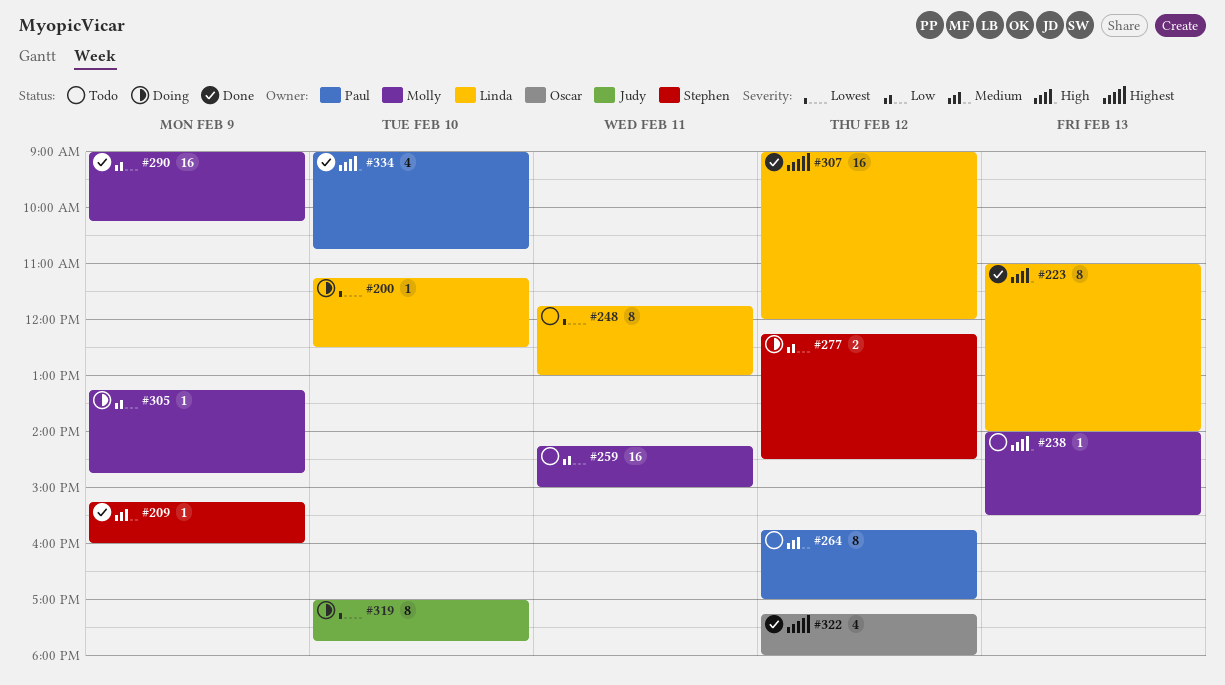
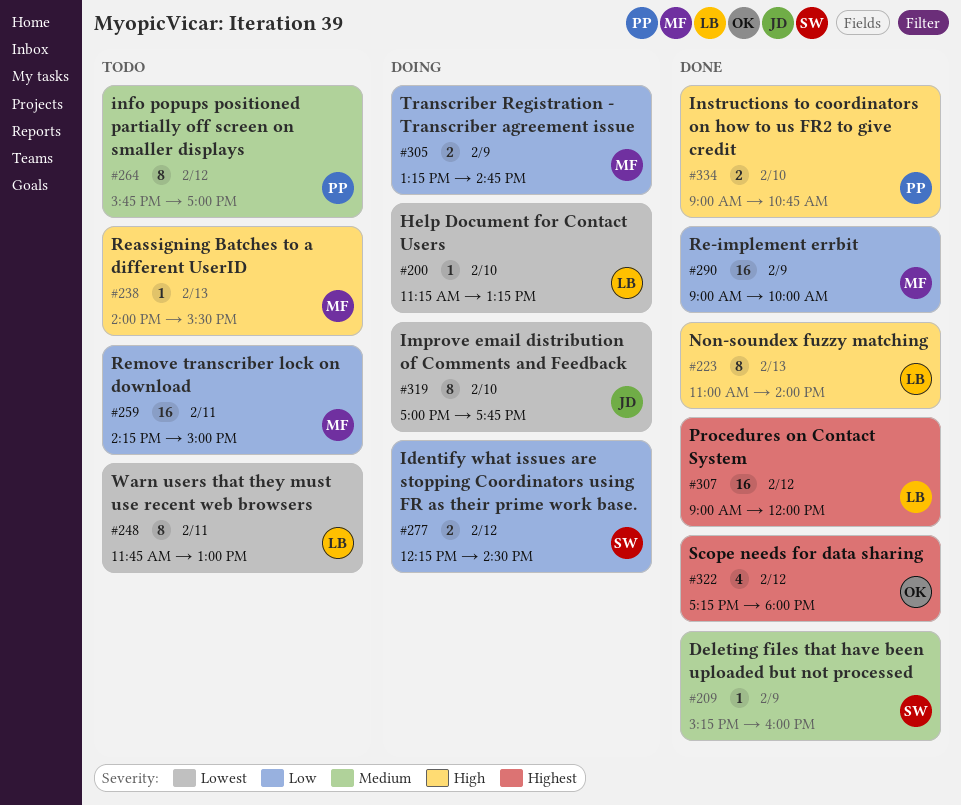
#200, ends: 12:30 -> 13:15
#290, ends: 10:15 -> 10:00
#305, estimate: 1 -> 2
#334, estimate: 4 -> 2

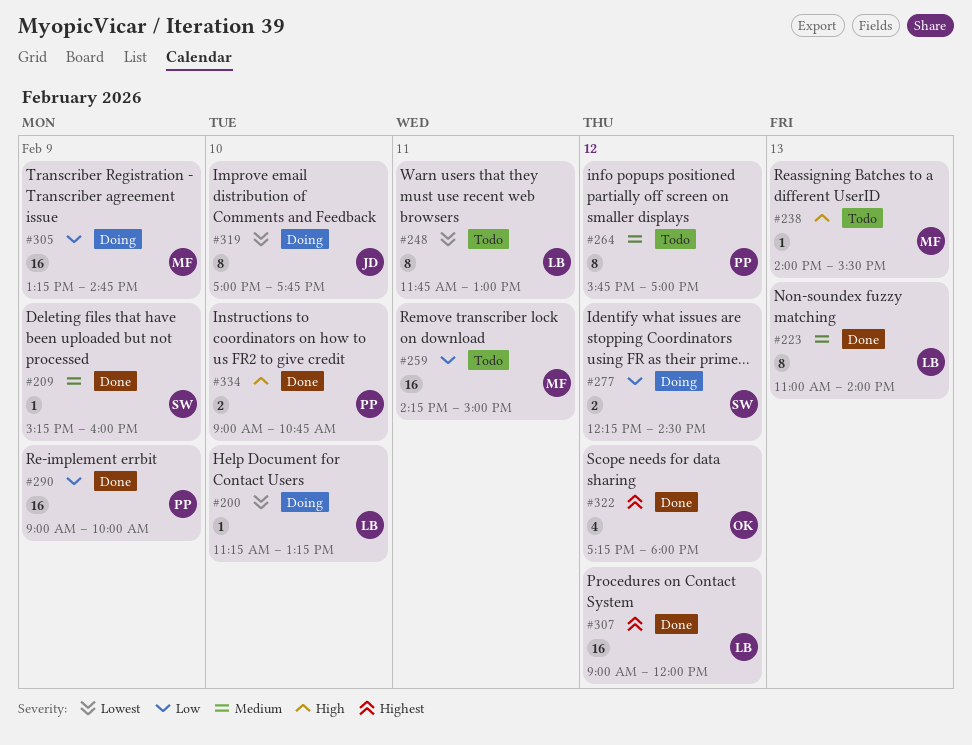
#223, priority: High -> Medium
#290, owner: MF -> PP
#305, estimate: 2 -> 16

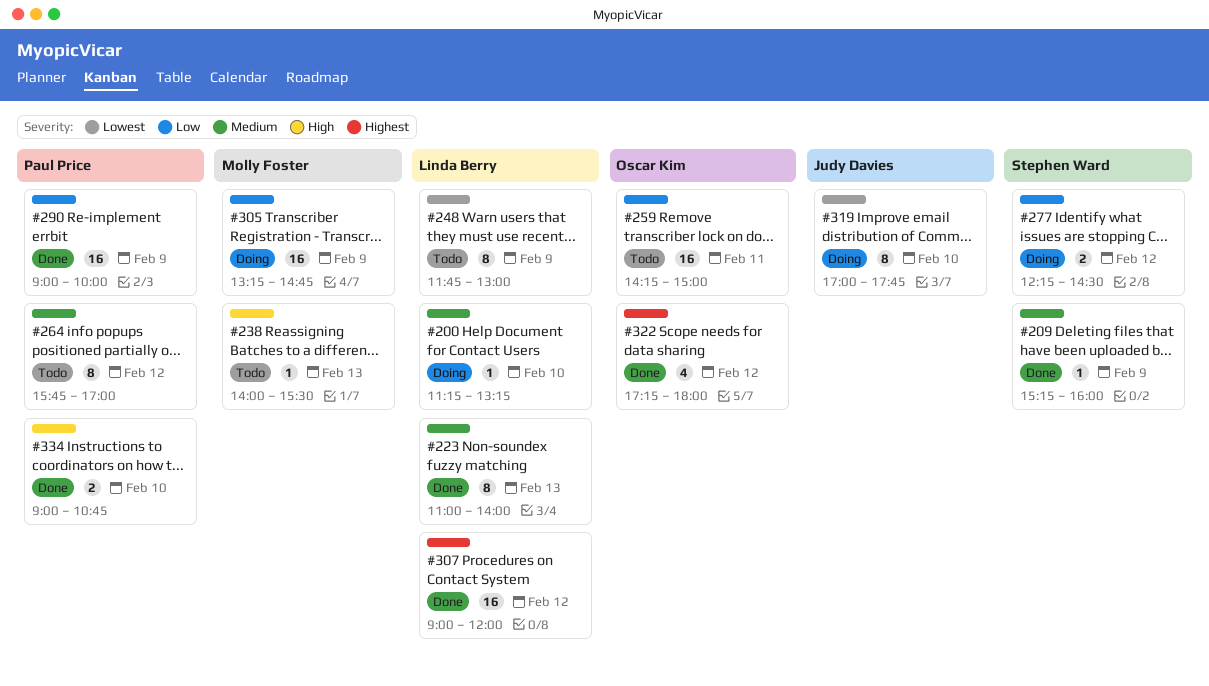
#200, priority: Lowest -> Medium
#248, day: Feb 11 -> Feb 9
#259, owner: Molly Foster -> Oscar Kim

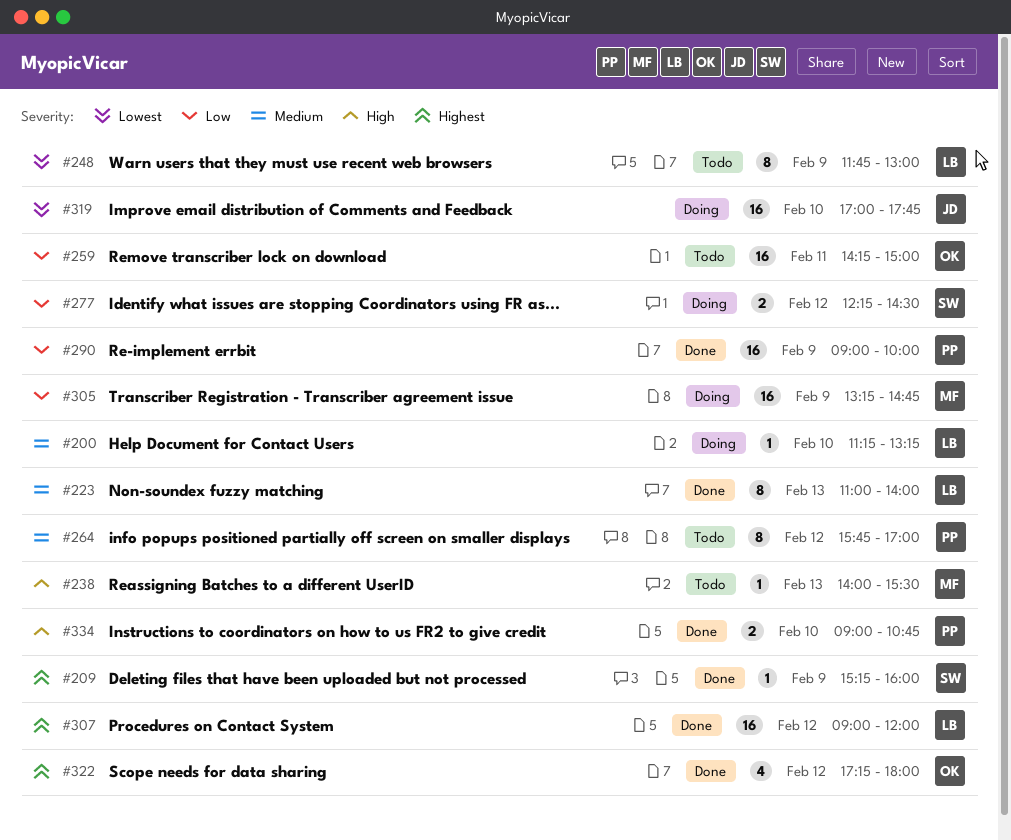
#209, priority: Medium -> Highest
#319, estimate: 8 -> 16

